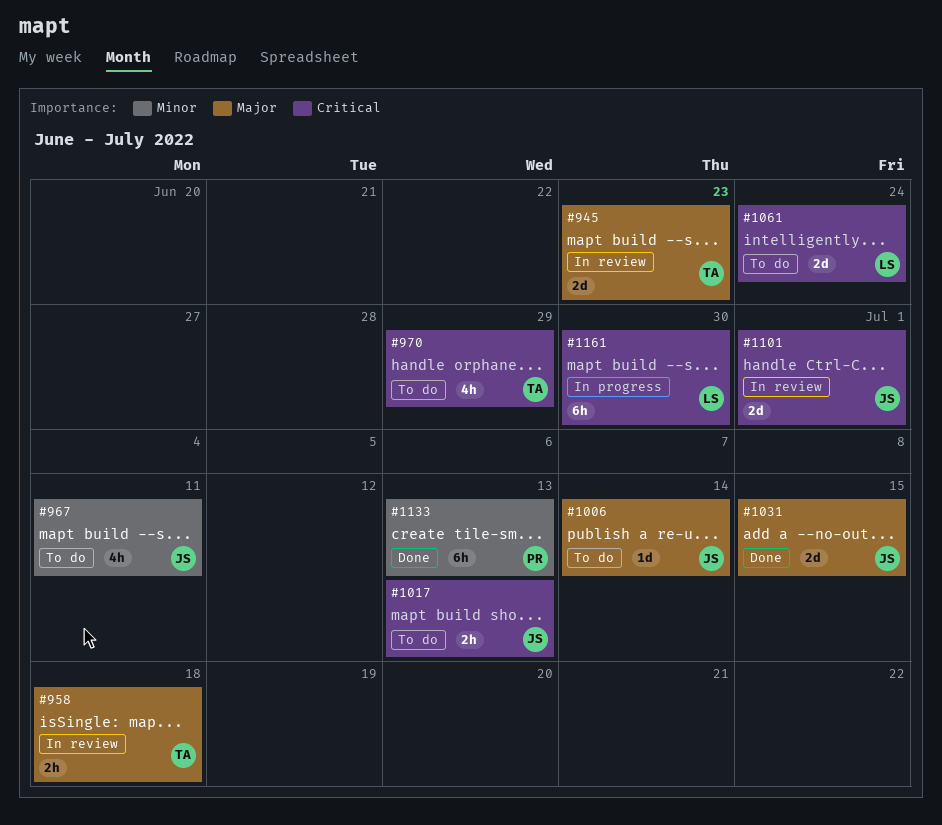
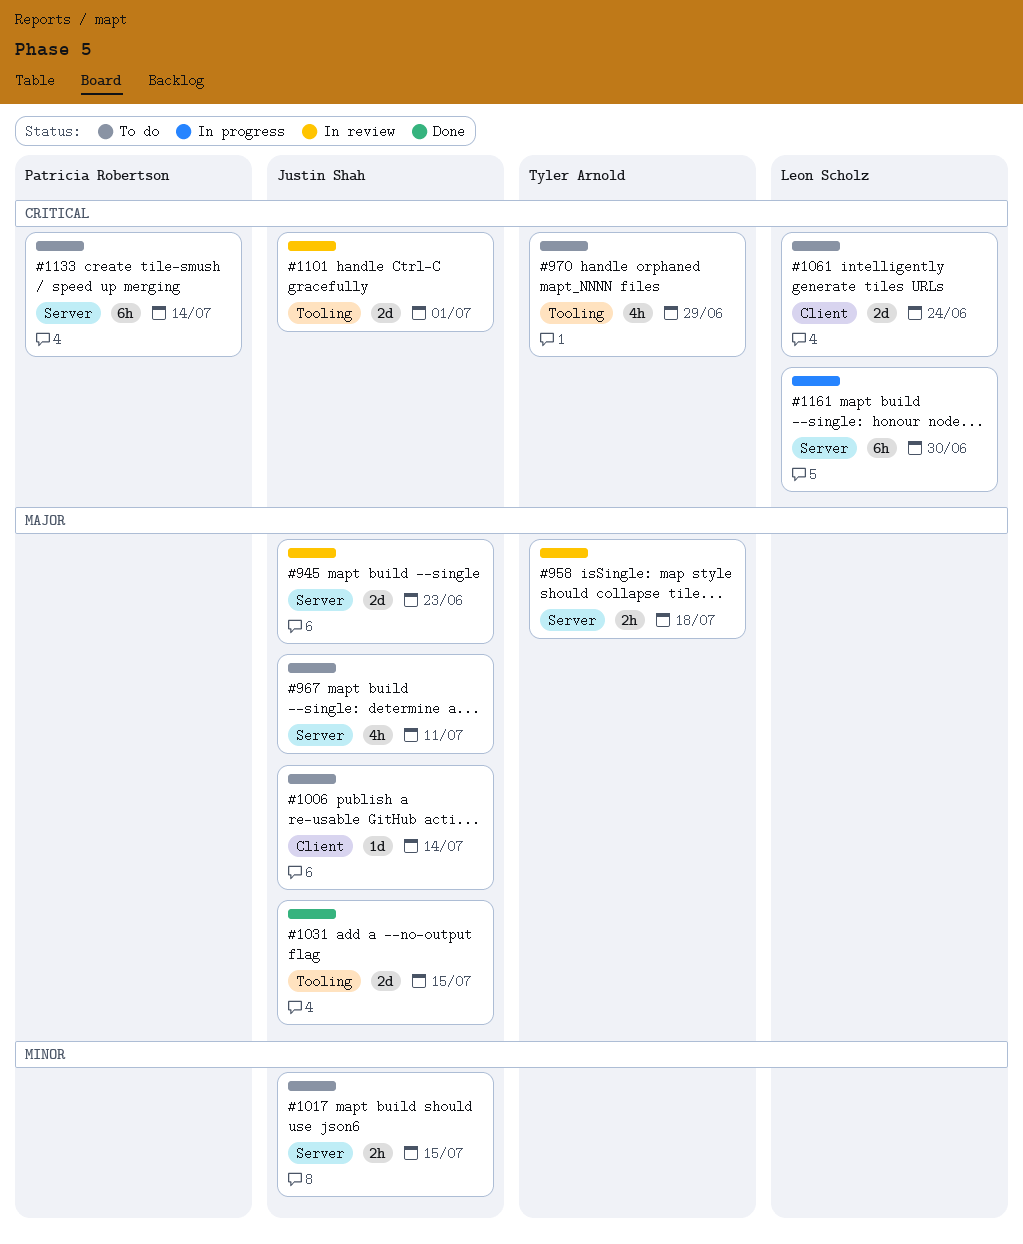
#945, owner: Tyler Arnold -> Justin Shah
#967, priority: Minor -> Major
#1017, priority: Critical -> Minor
#1017, due: Jul 13 -> Jul 15
#1133, status: Done -> To do
#1133, priority: Minor -> Critical
#1133, due: Jul 13 -> Jul 14

